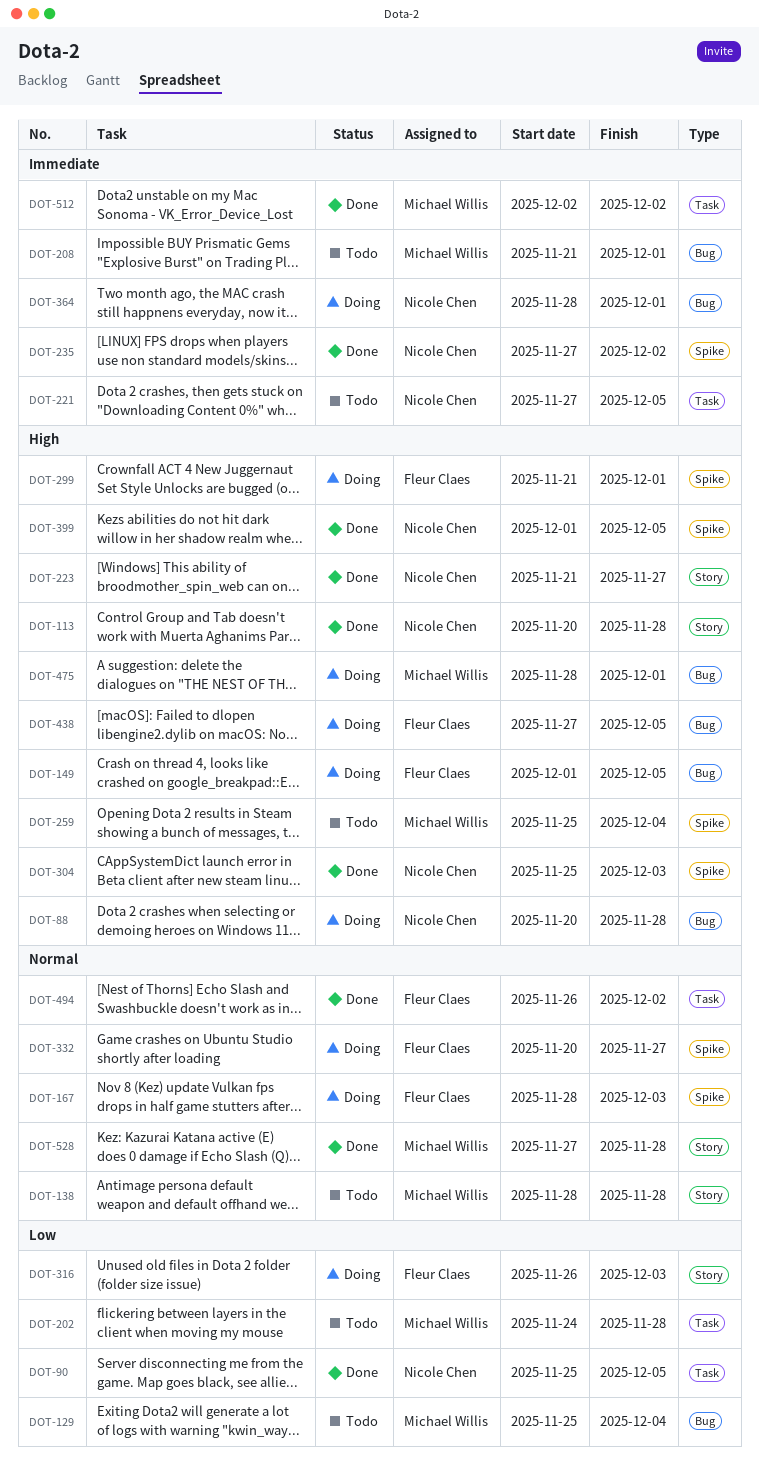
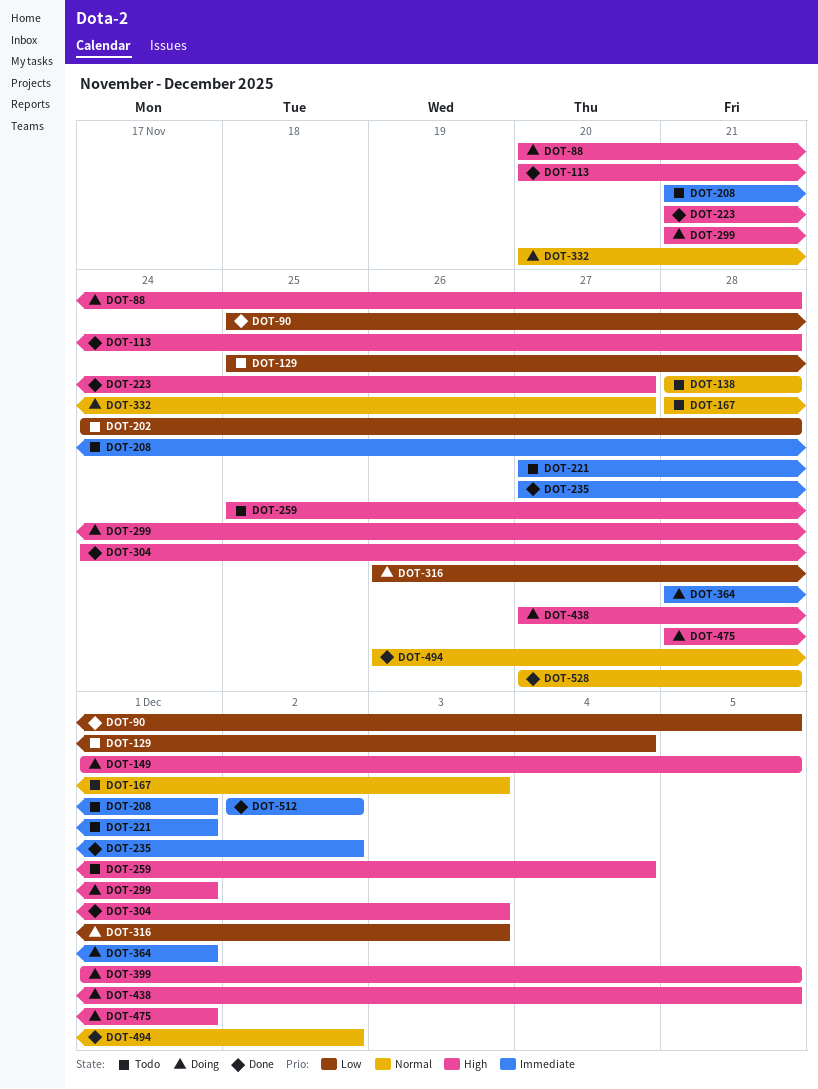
DOT-167, status: Doing -> Todo
DOT-221, due: Dec 5 -> Dec 1
DOT-304, start: Nov 25 -> Nov 24
DOT-399, status: Done -> Doing

